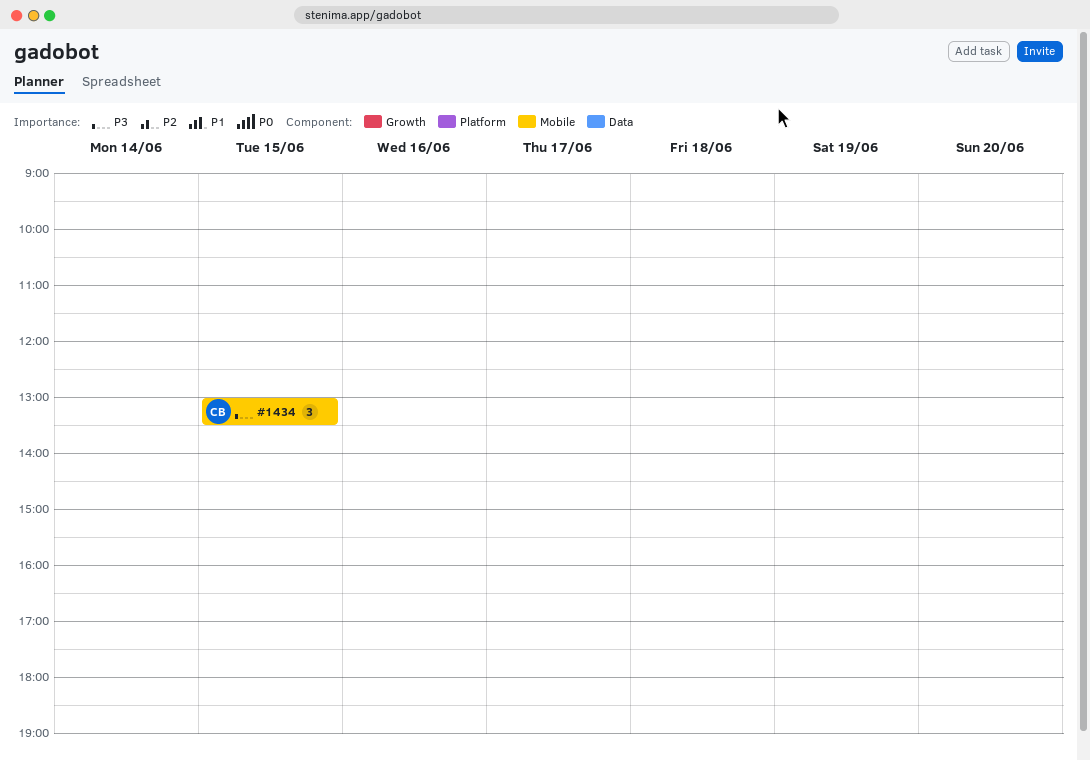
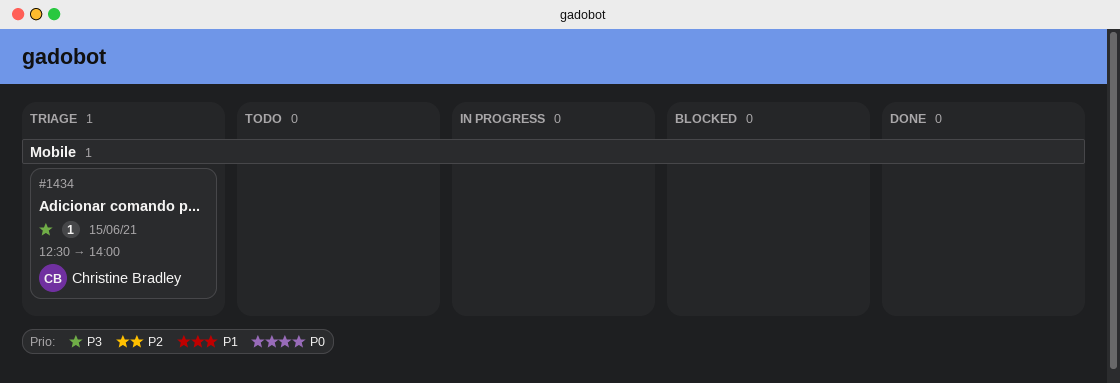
#1434, estimate: 3 -> 1
#1434, begins: 13:00 -> 12:30
#1434, ends: 13:30 -> 14:00

